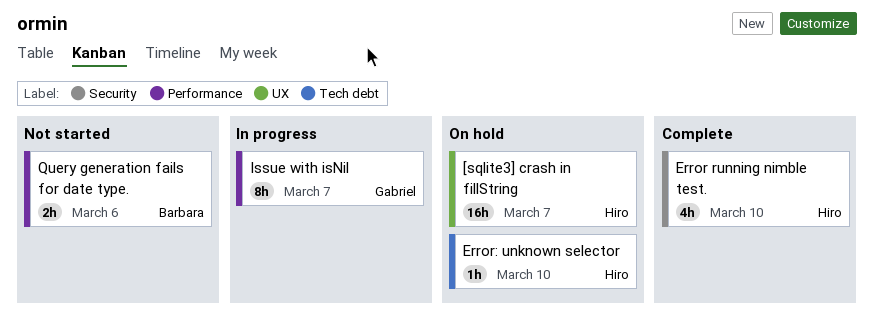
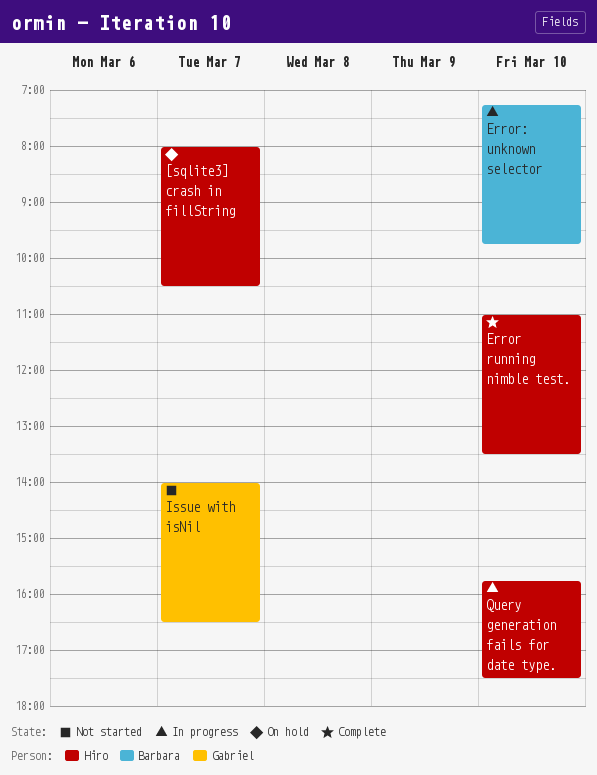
Error: unknown selector, status: On hold -> In progress
Error: unknown selector, owner: Hiro -> Barbara
Issue with isNil, status: In progress -> Not started
Query generation fails for date type., status: Not started -> In progress
Query generation fails for date type., owner: Barbara -> Hiro
Query generation fails for date type., day: Mar 6 -> Mar 10

